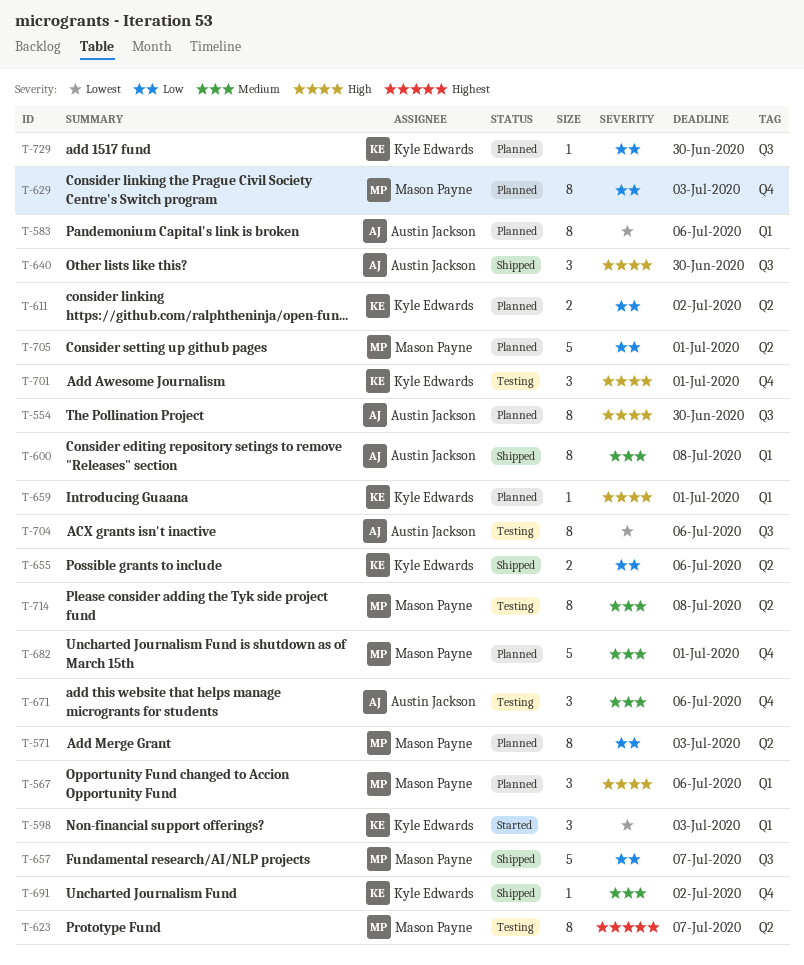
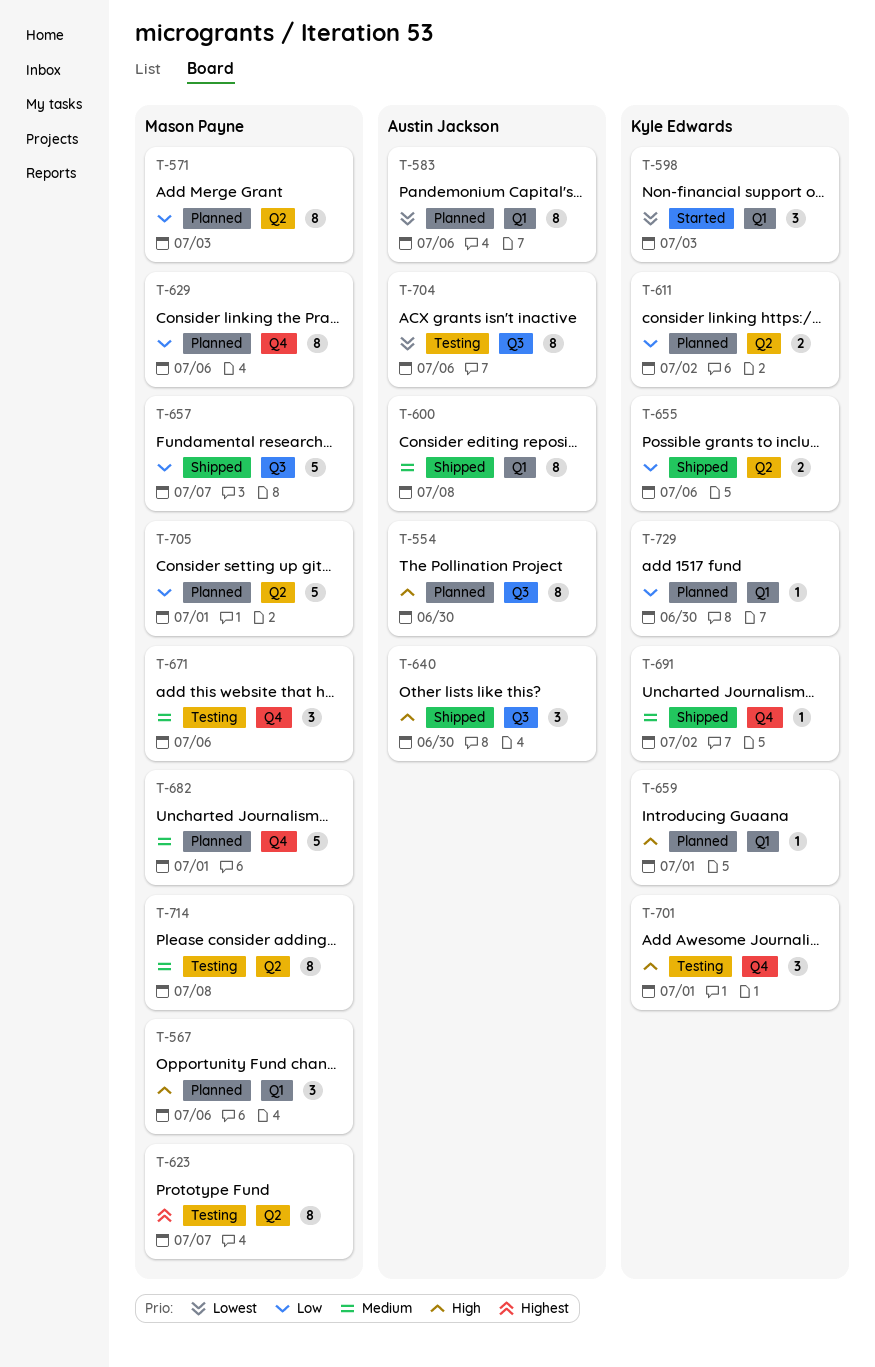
T-629, due: Jul 3 -> Jul 6
T-671, owner: Austin Jackson -> Mason Payne
T-729, label: Q3 -> Q1

